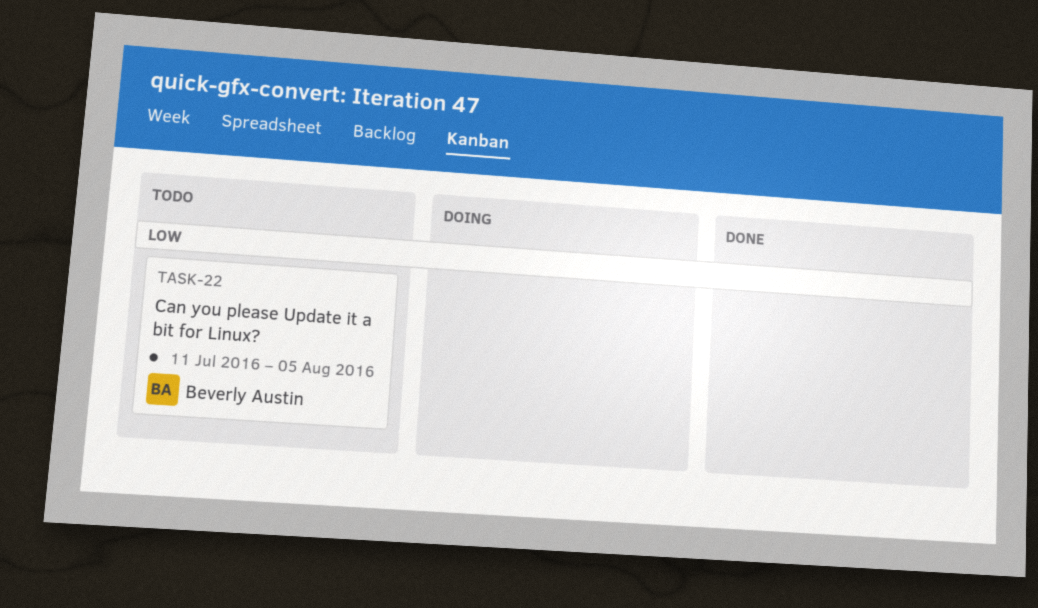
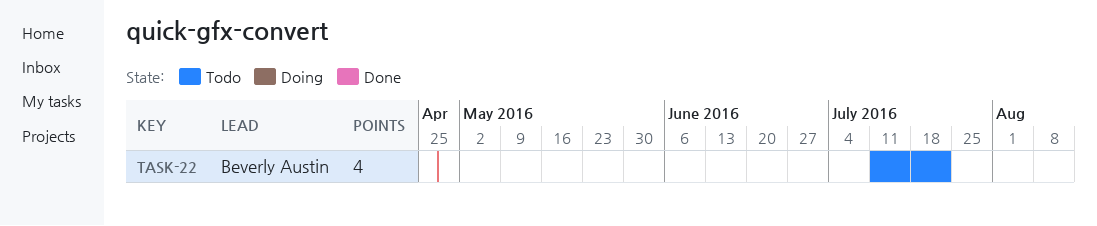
TASK-22, estimate: 1 -> 4
TASK-22, due: Aug 5 -> Jul 22

